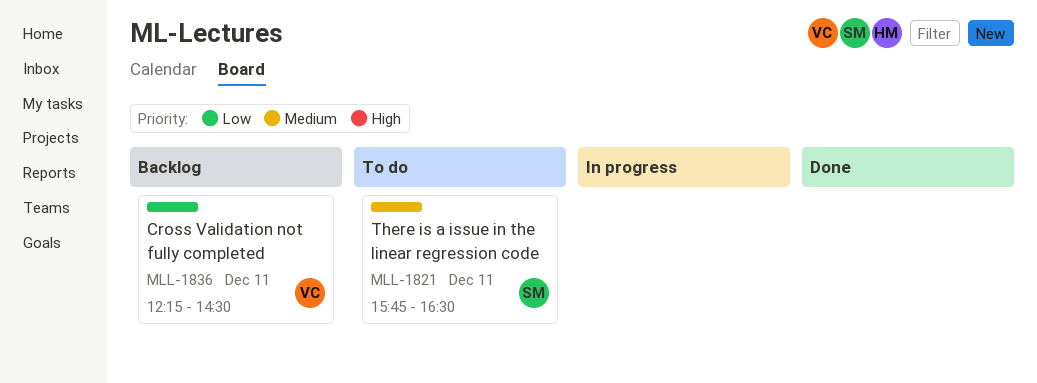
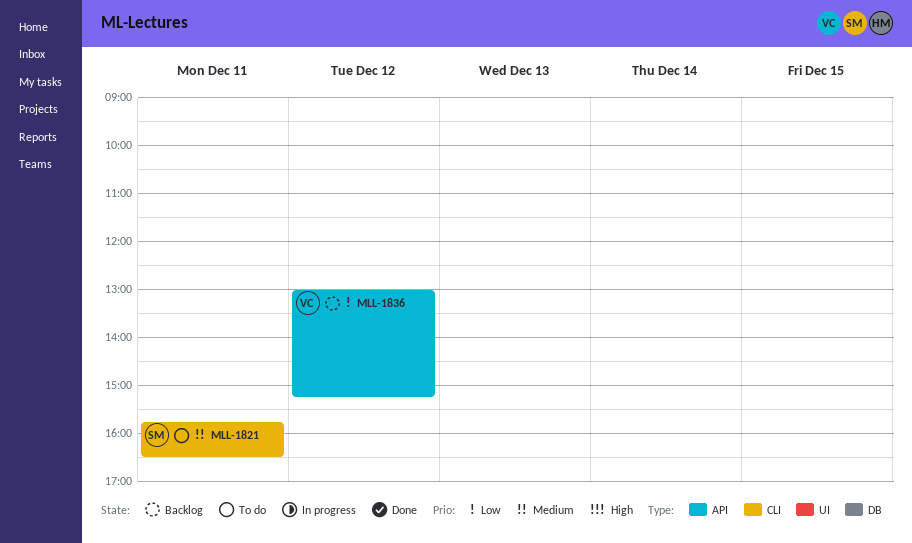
MLL-1836, day: Dec 11 -> Dec 12
MLL-1836, begins: 12:15 -> 13:00
MLL-1836, ends: 14:30 -> 15:15

